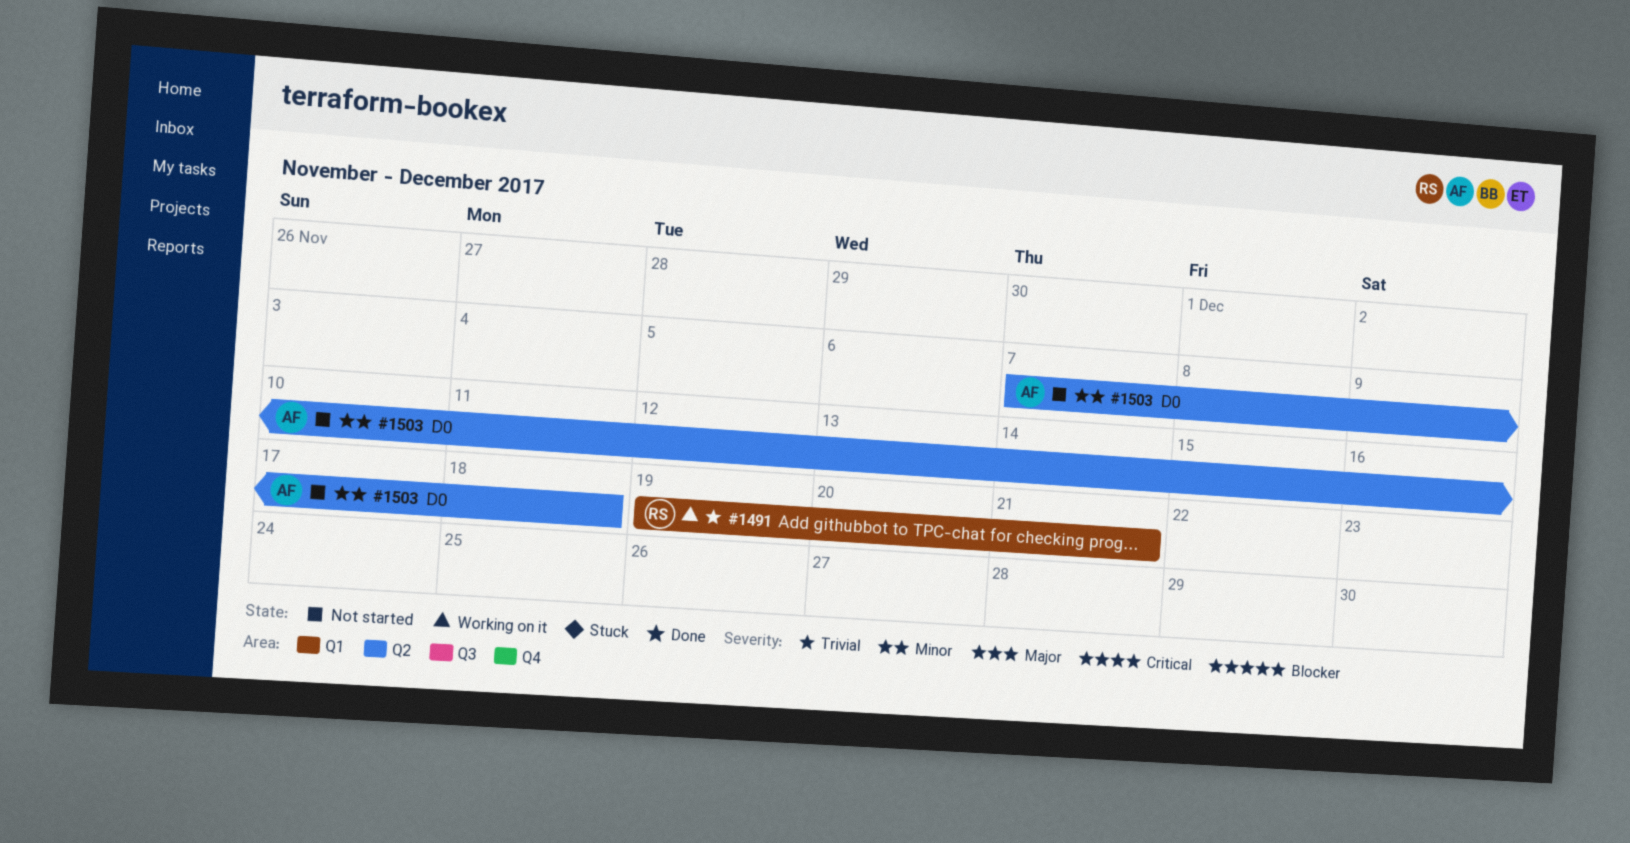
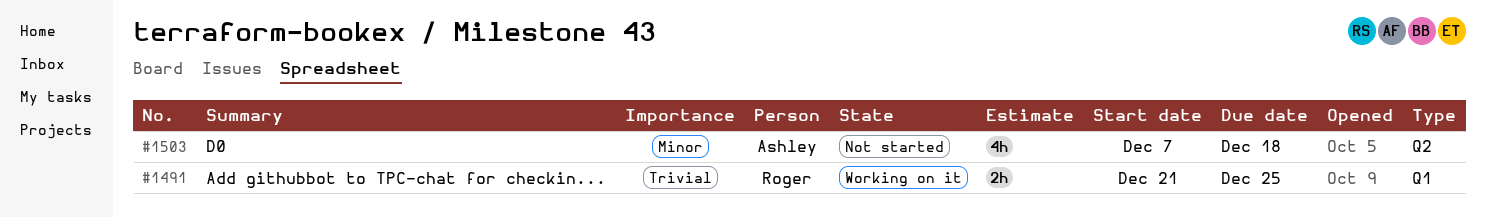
#1491, start: Dec 19 -> Dec 21
#1491, due: Dec 21 -> Dec 25

